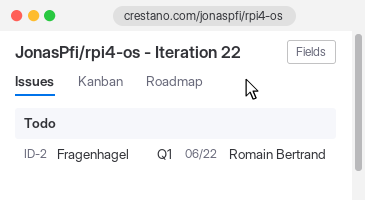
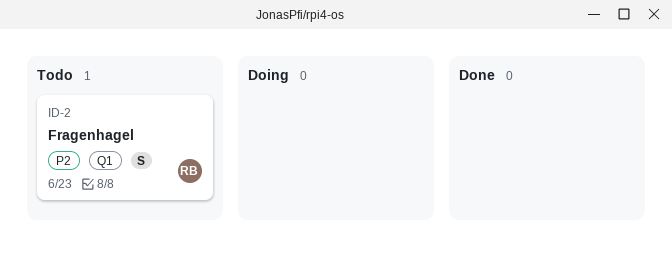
ID-2, due: Jun 22 -> Jun 23

